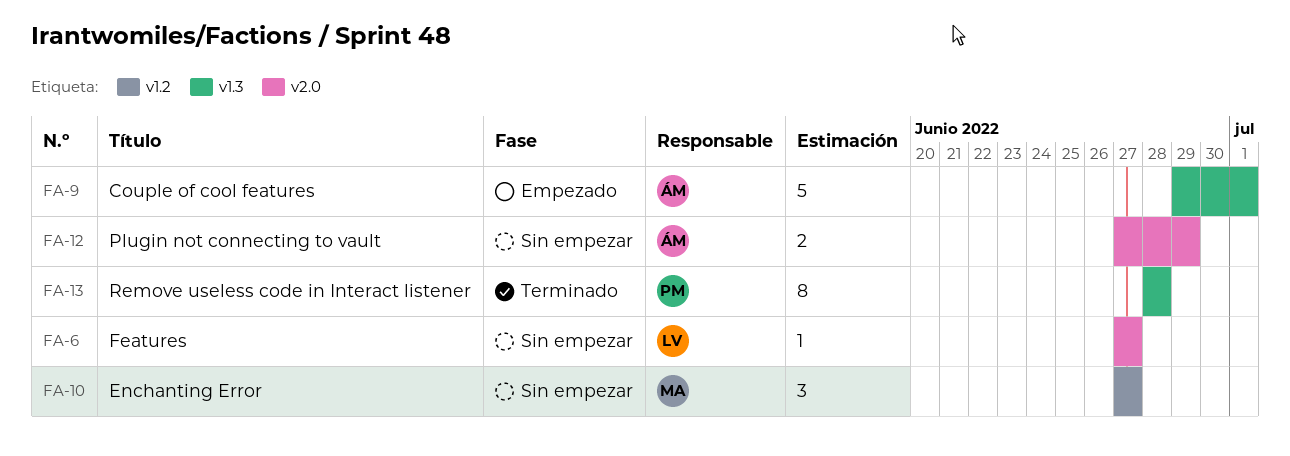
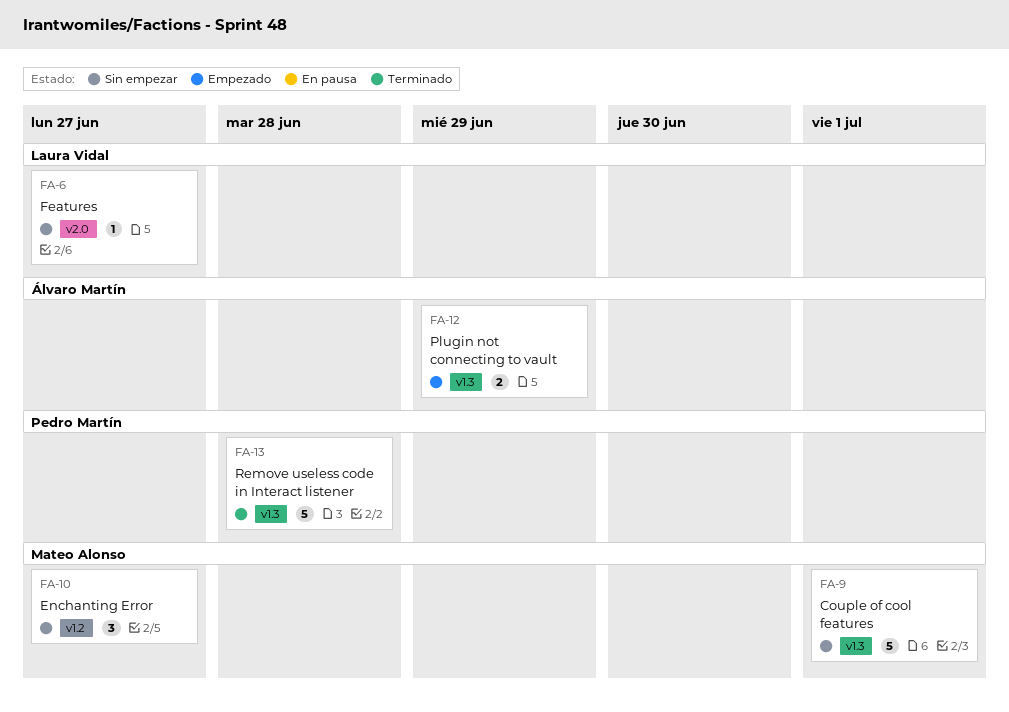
FA-9, status: Empezado -> Sin empezar
FA-9, owner: Álvaro Martín -> Mateo Alonso
FA-12, status: Sin empezar -> Empezado
FA-12, label: v2.0 -> v1.3
FA-13, estimate: 8 -> 5

